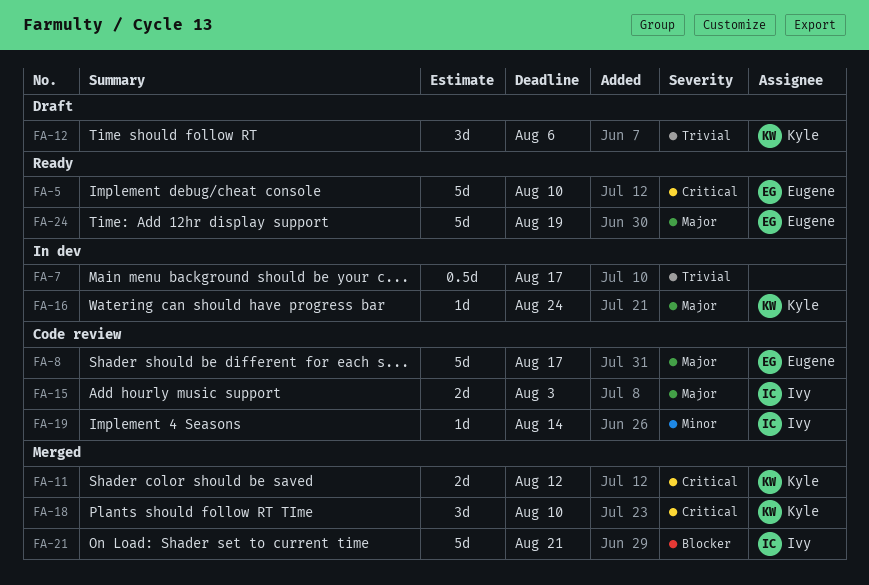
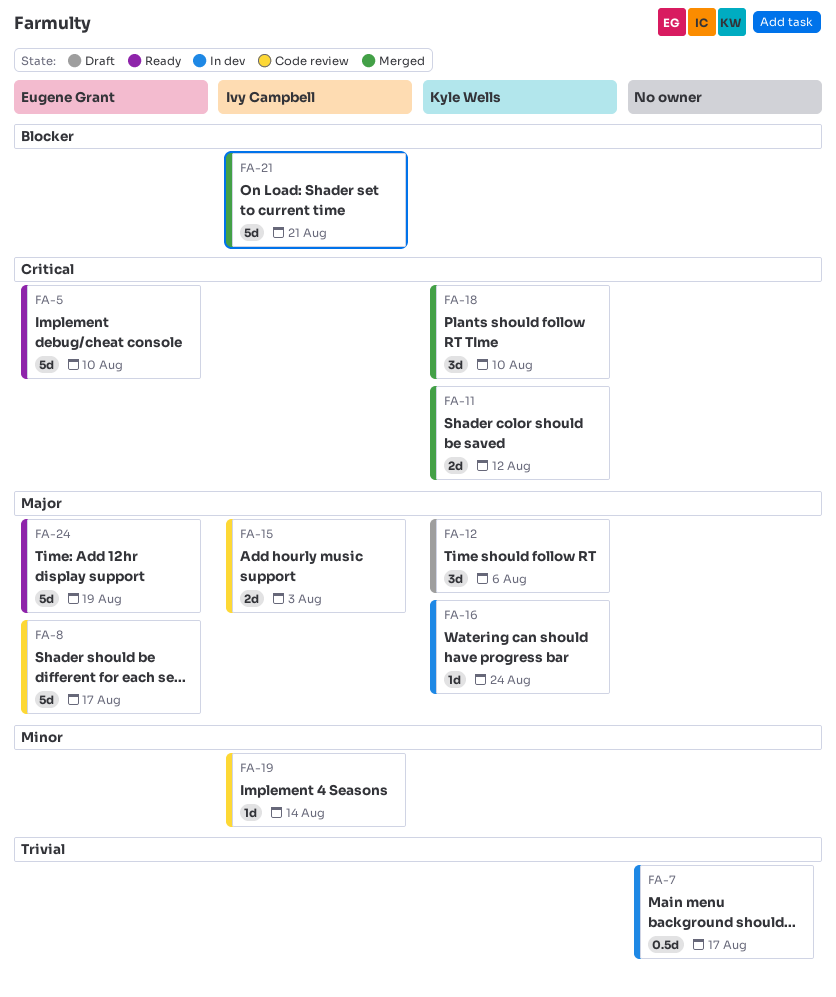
FA-12, priority: Trivial -> Major

